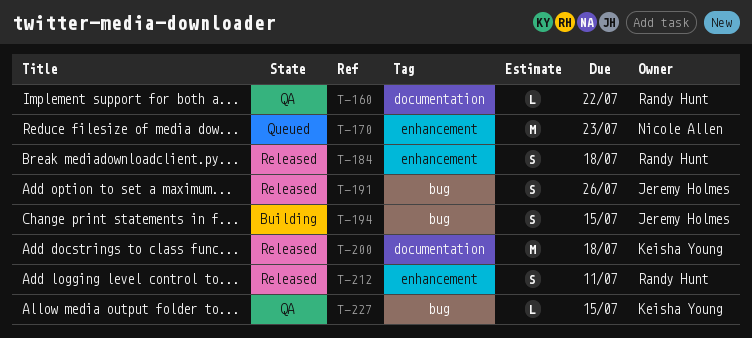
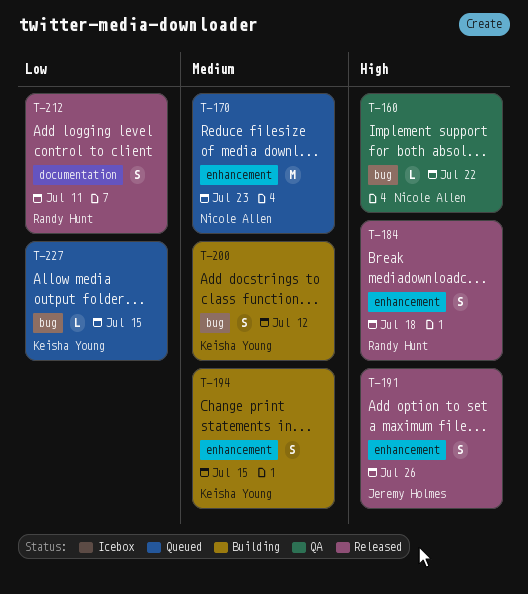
T-160, owner: Randy Hunt -> Nicole Allen
T-160, label: documentation -> bug
T-191, label: bug -> enhancement
T-194, owner: Jeremy Holmes -> Keisha Young
T-194, label: bug -> enhancement
T-200, status: Released -> Building
T-200, label: documentation -> bug
T-200, estimate: M -> S
T-200, due: Jul 18 -> Jul 12
T-212, label: enhancement -> documentation
T-227, status: QA -> Queued

